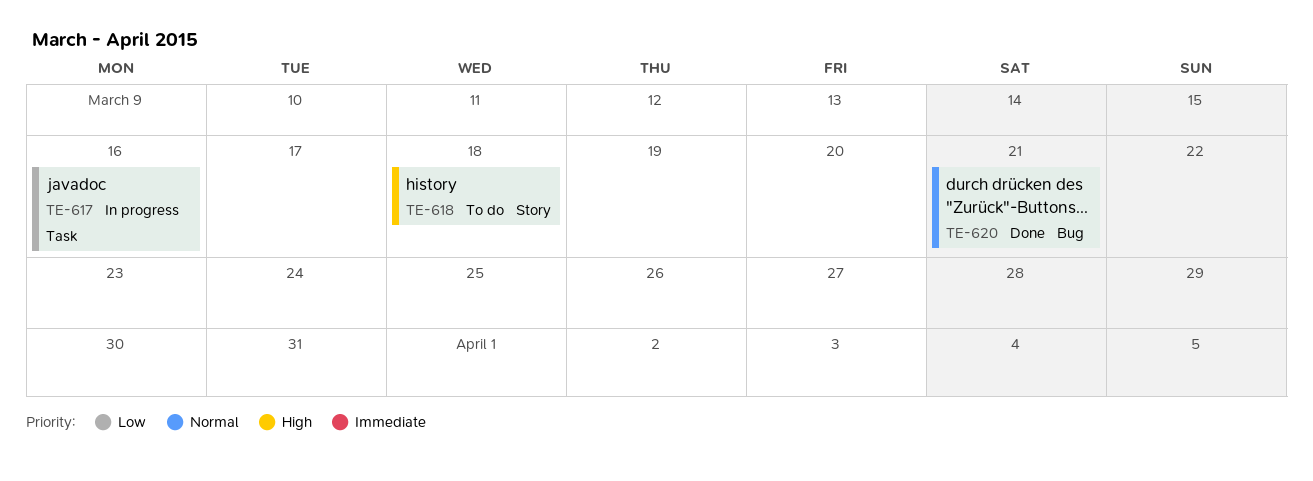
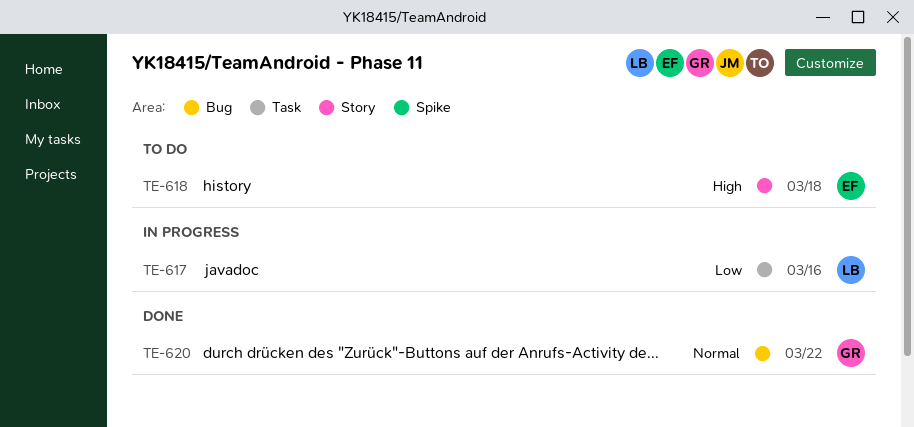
TE-620, due: Mar 21 -> Mar 22

